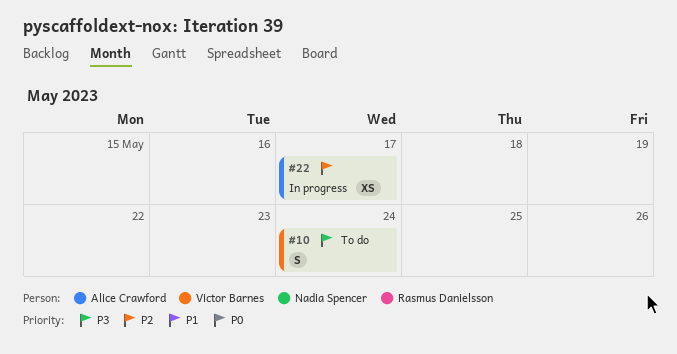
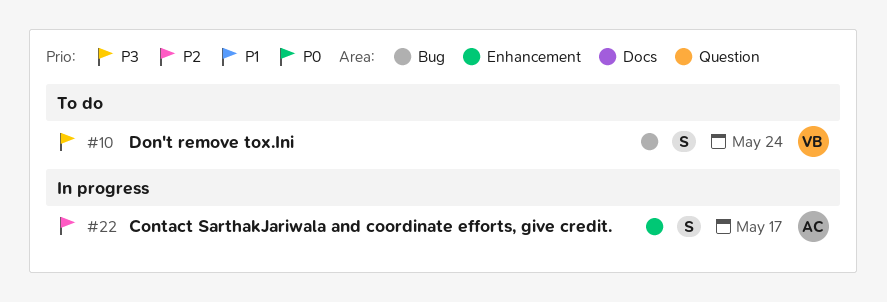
#22, estimate: XS -> S

